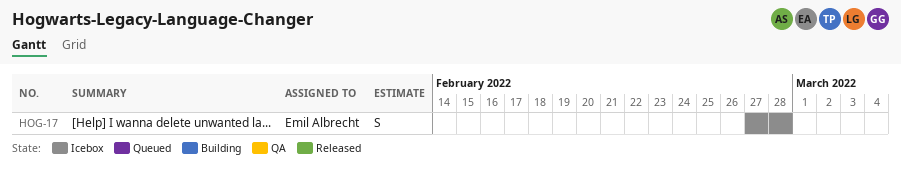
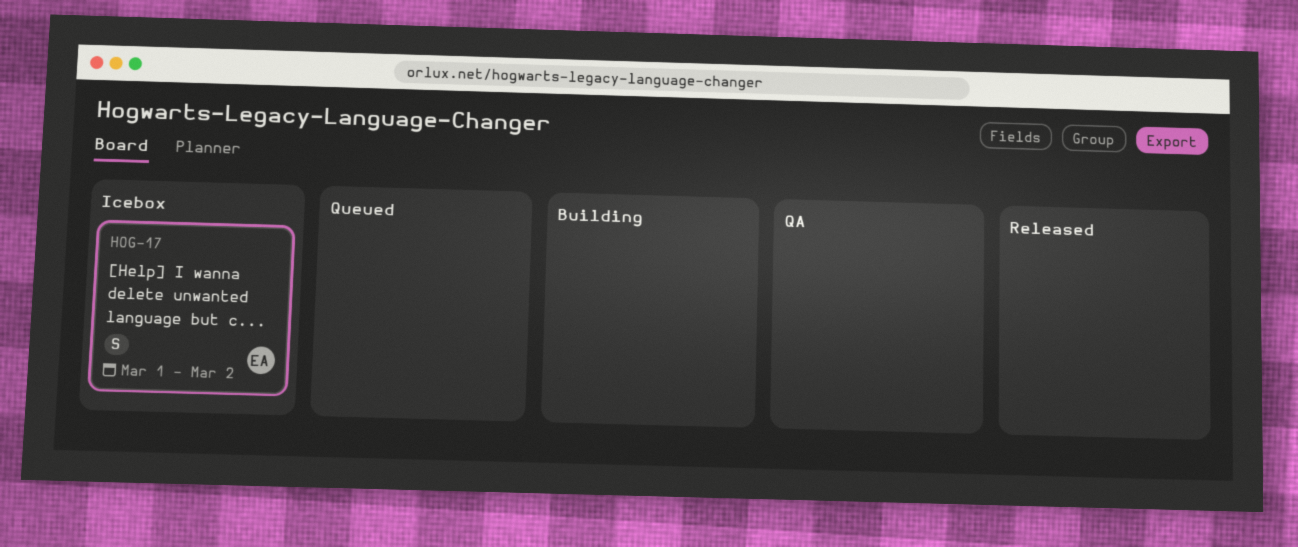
HOG-17, start: Feb 27 -> Mar 1
HOG-17, due: Feb 28 -> Mar 2

